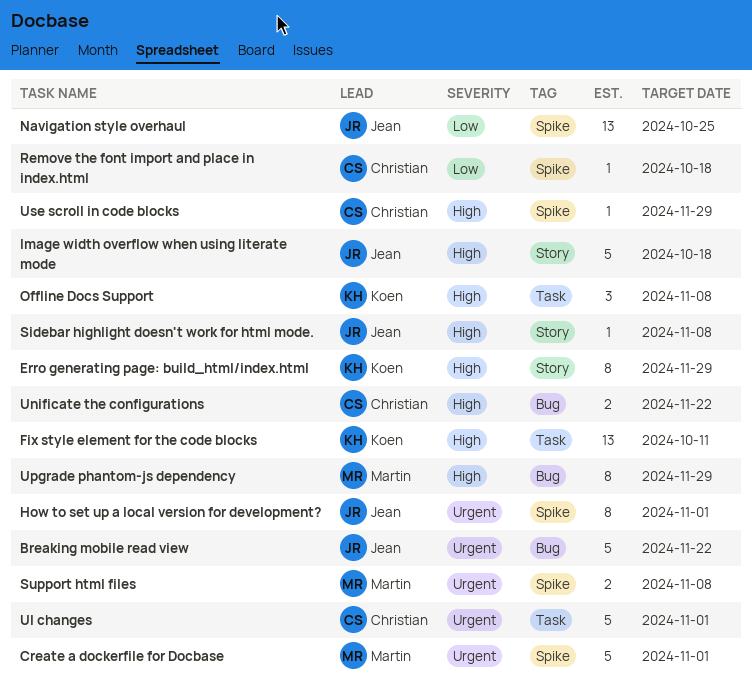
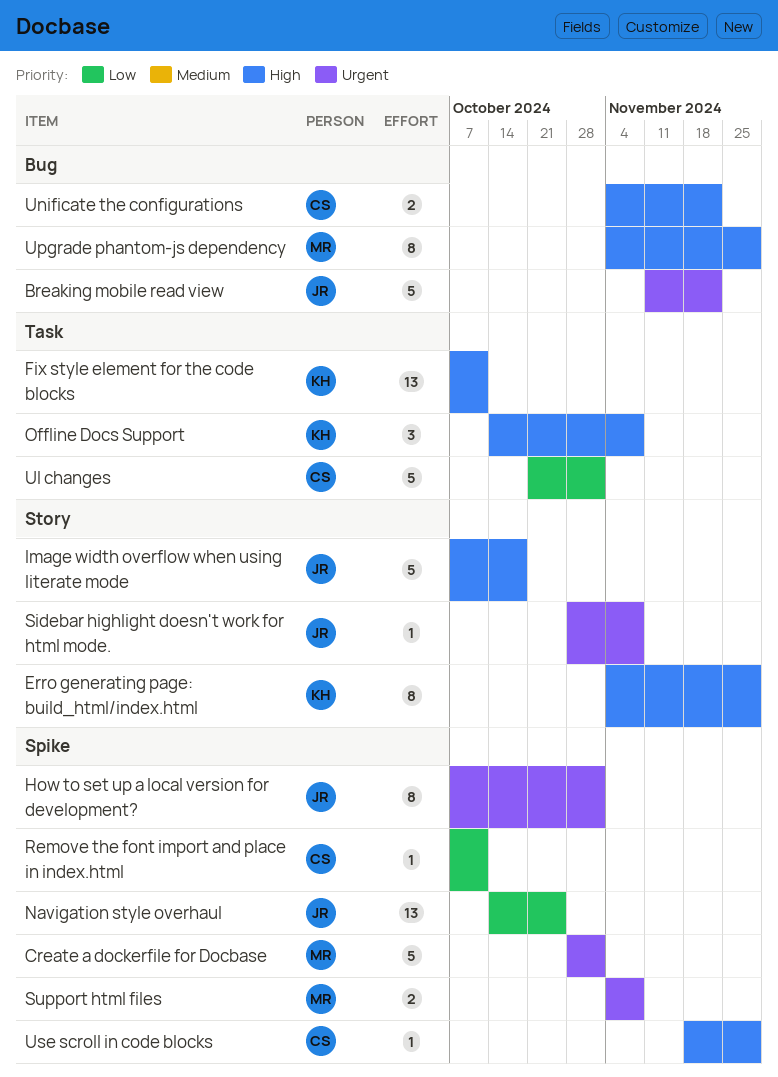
Remove the font import and place in index.html, due: Oct 18 -> Oct 11
Sidebar highlight doesn't work for html mode., priority: High -> Urgent
UI changes, priority: Urgent -> Low

